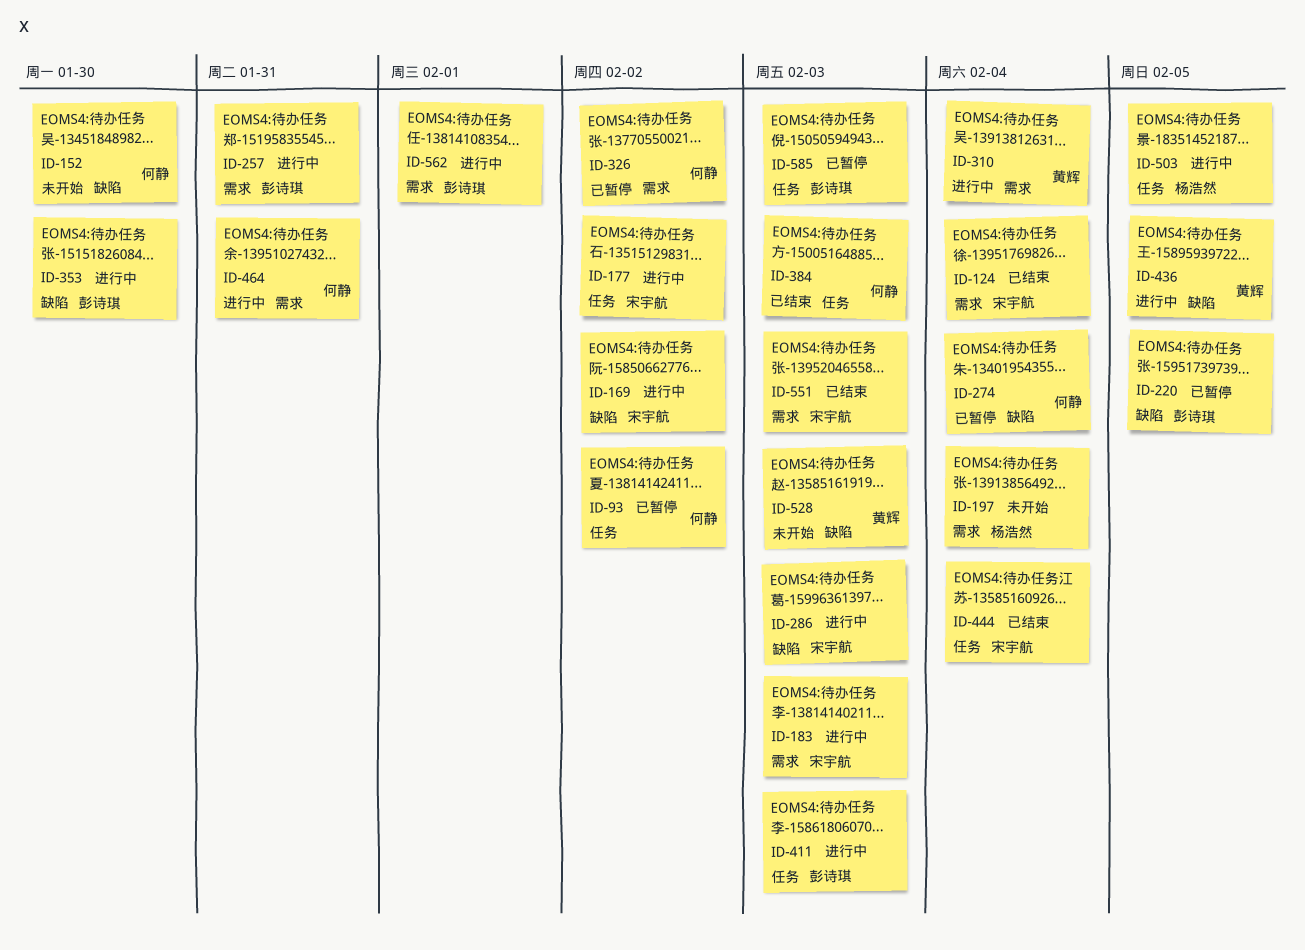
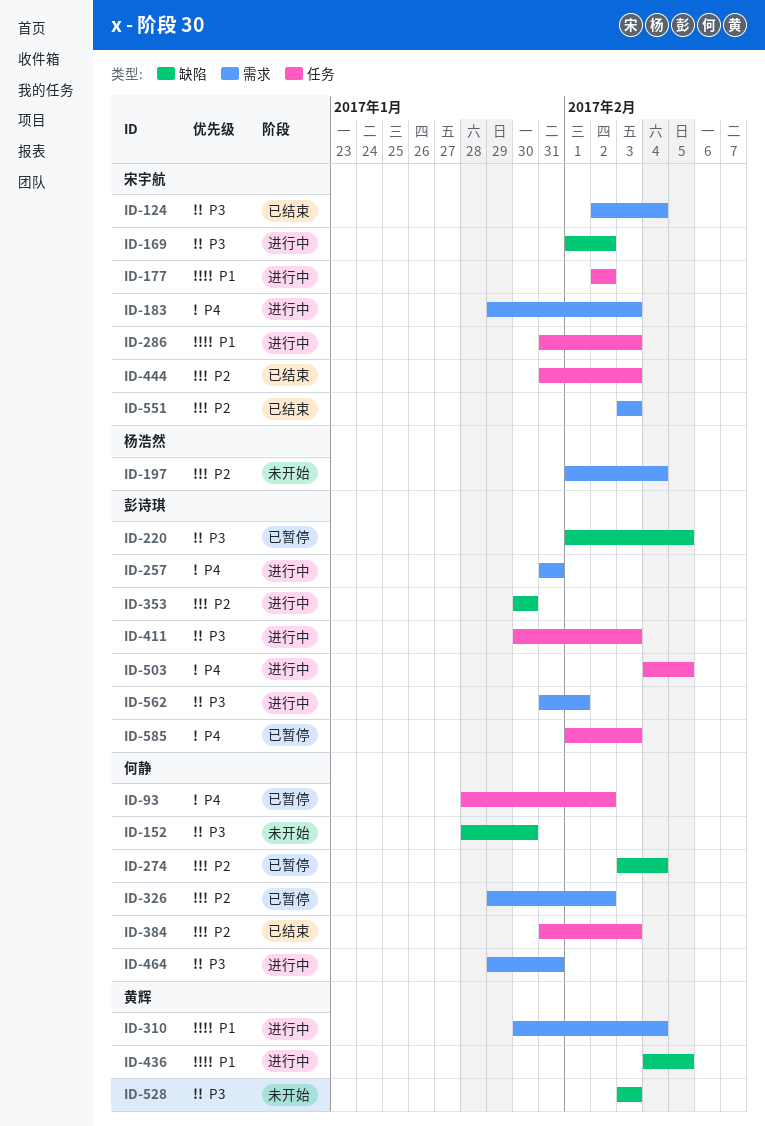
ID-286, label: 缺陷 -> 任务
ID-444, due: Feb 4 -> Feb 3
ID-503, owner: 杨浩然 -> 彭诗琪

